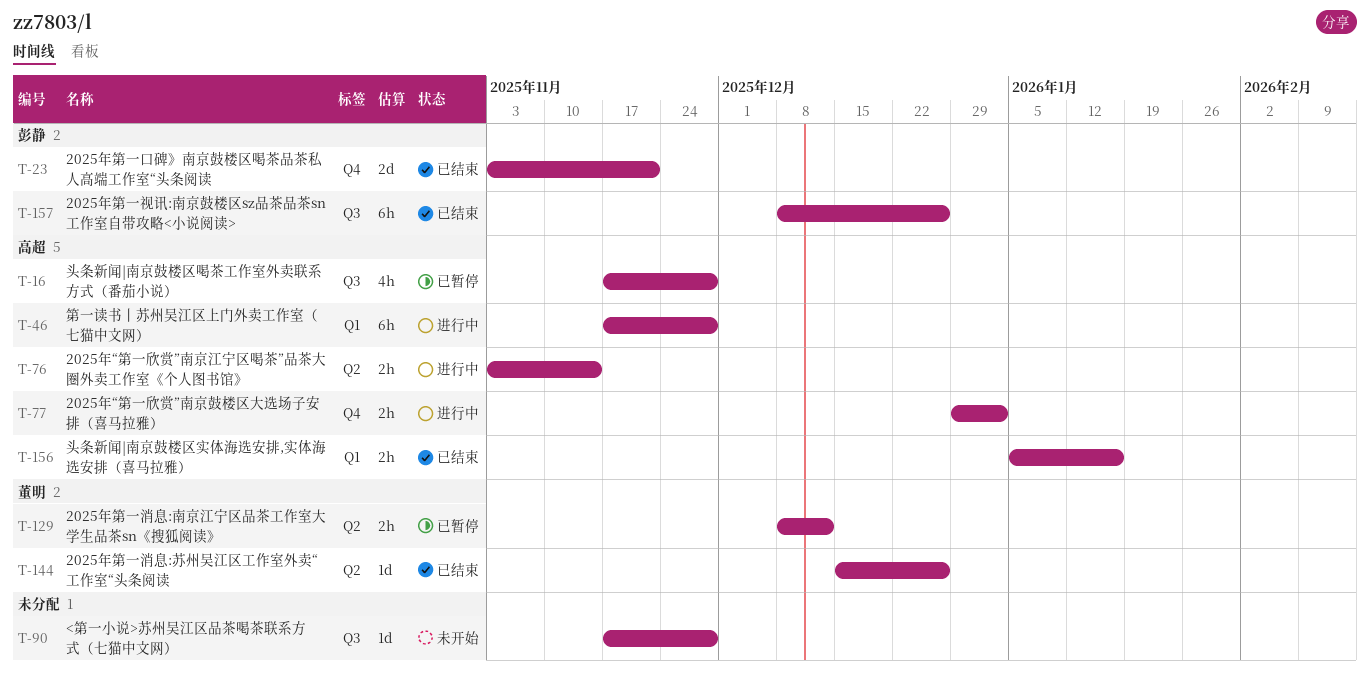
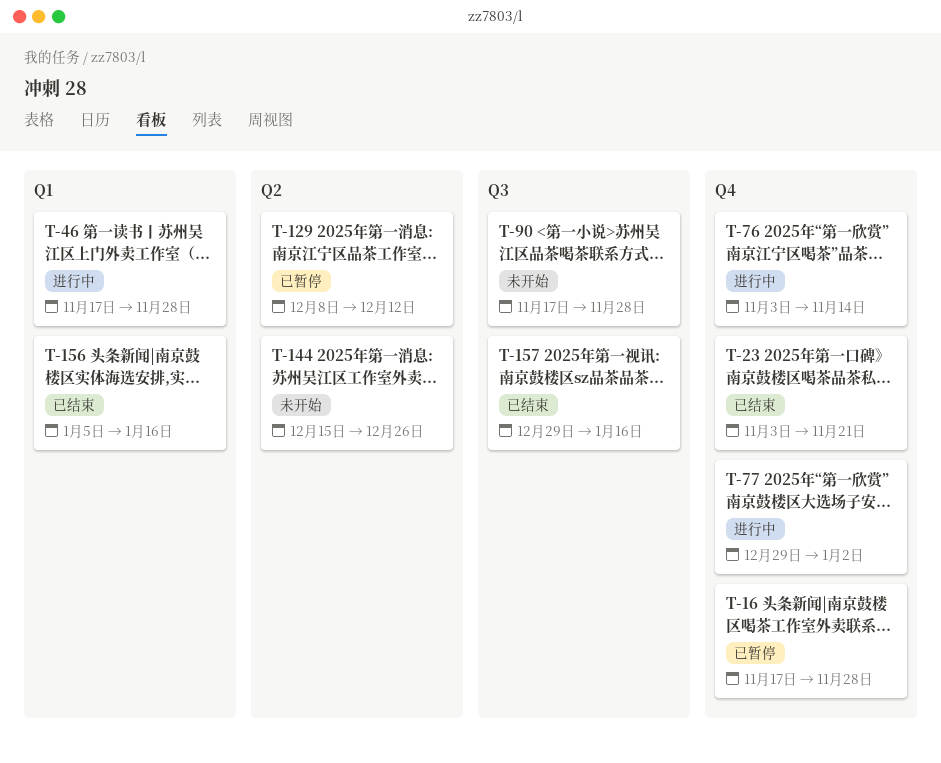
T-16, label: Q3 -> Q4
T-76, label: Q2 -> Q4
T-144, status: 已结束 -> 未开始
T-157, start: Dec 8 -> Dec 29
T-157, due: Dec 26 -> Jan 16

